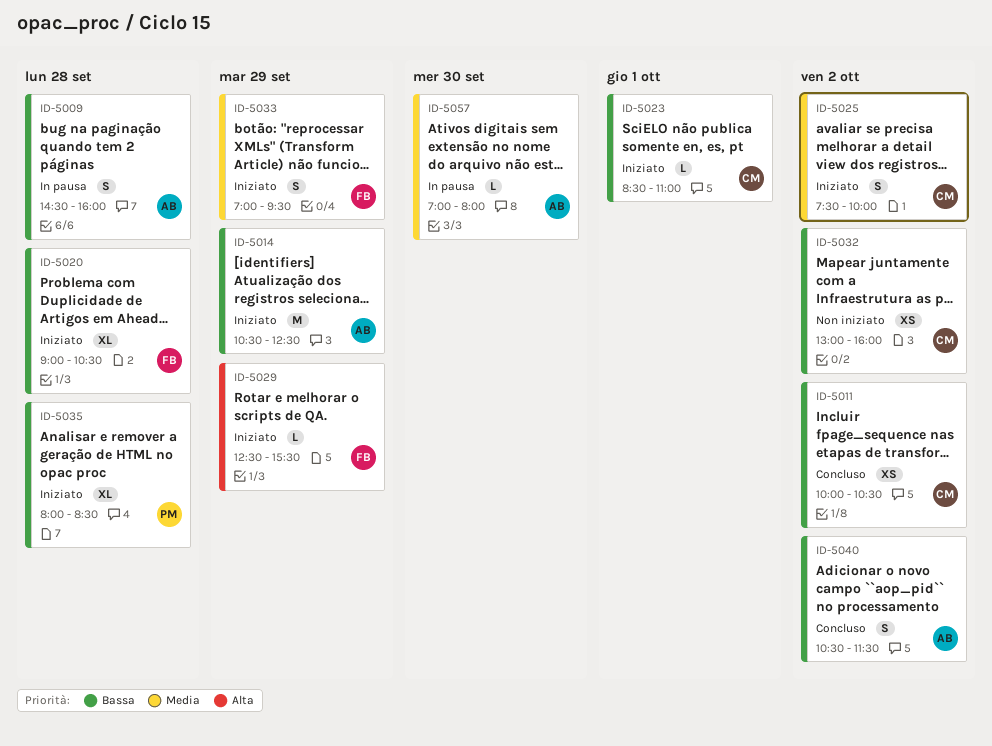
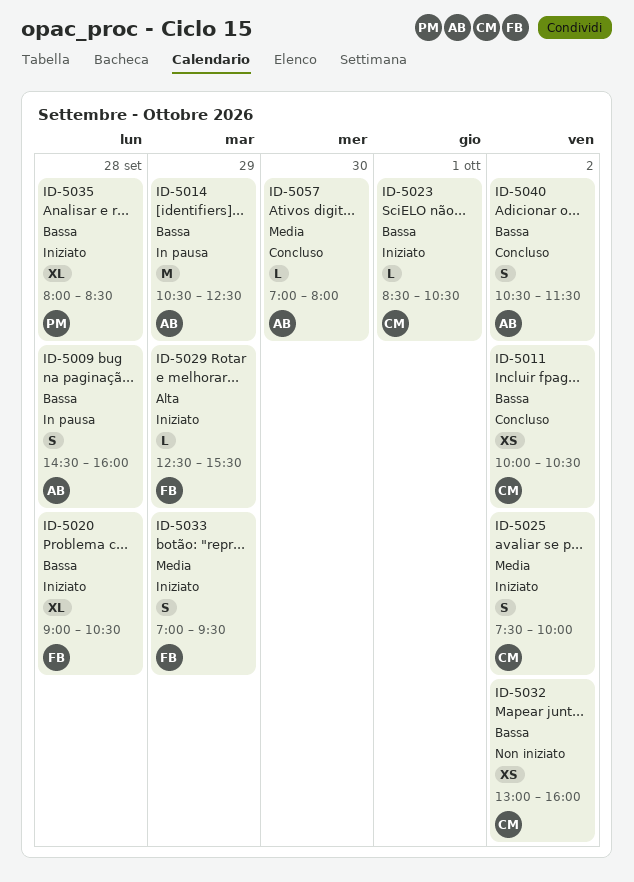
ID-5014, status: Iniziato -> In pausa
ID-5023, ends: 11:00 -> 10:30
ID-5057, status: In pausa -> Concluso

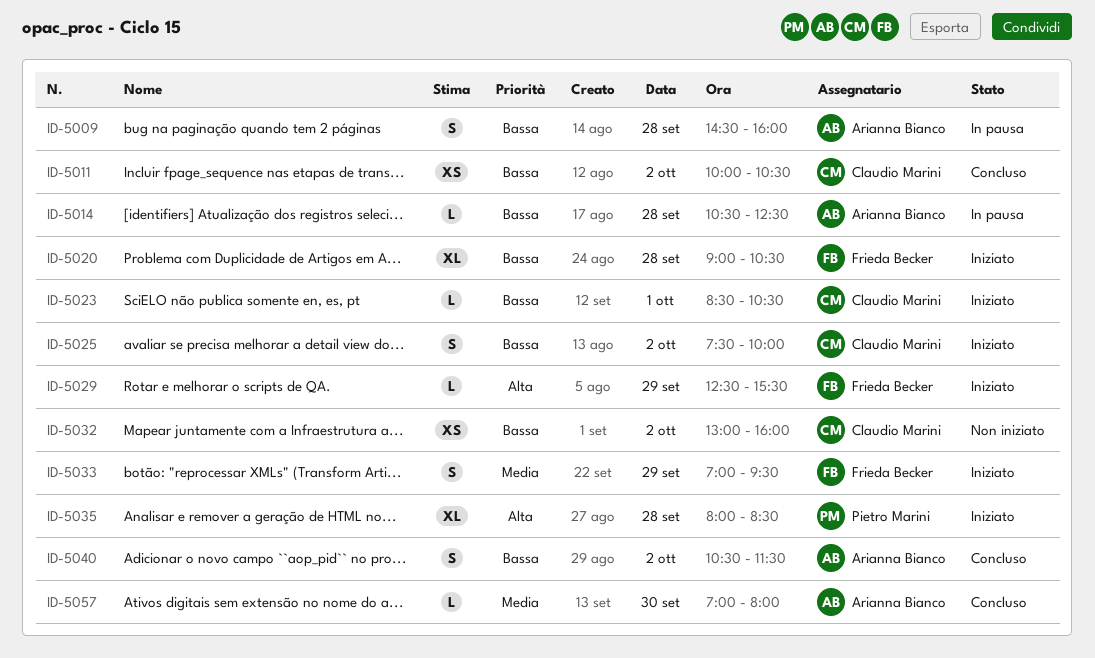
ID-5014, estimate: M -> L
ID-5014, day: Sep 29 -> Sep 28
ID-5025, priority: Media -> Bassa
ID-5035, priority: Bassa -> Alta

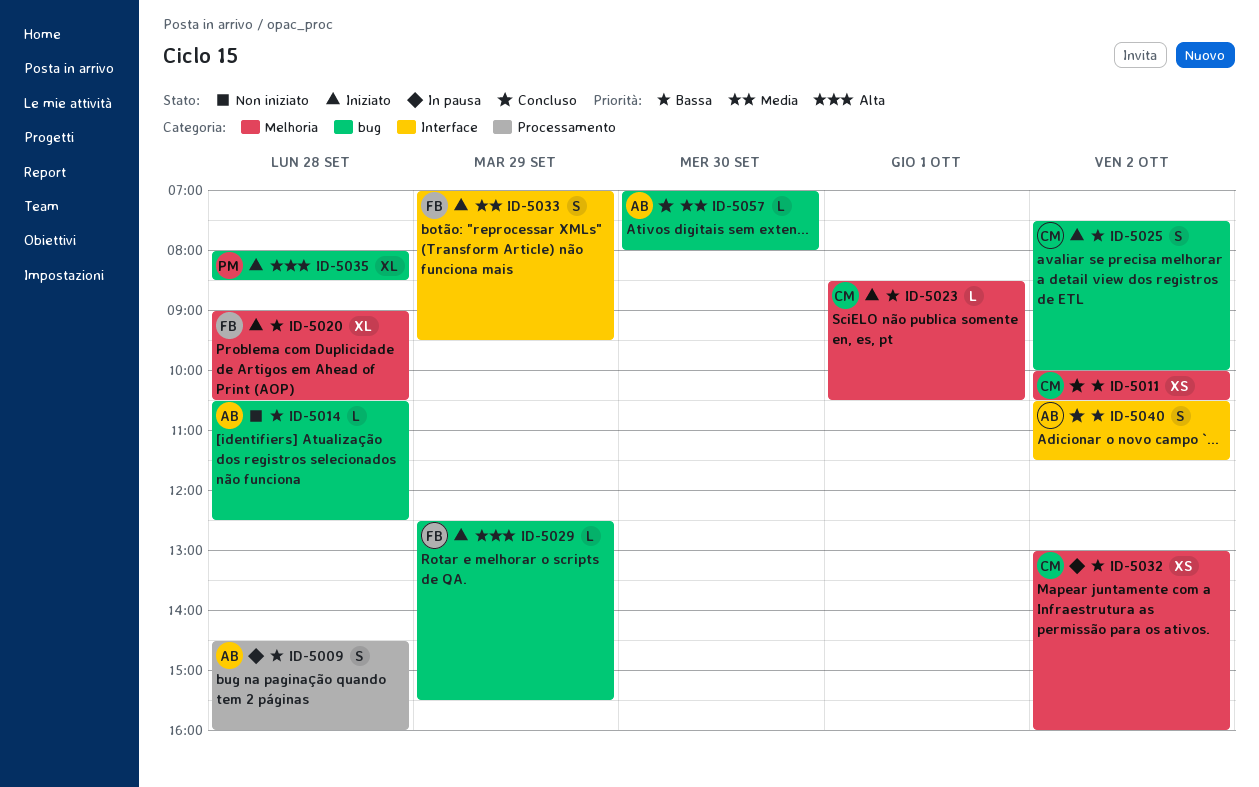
ID-5014, status: In pausa -> Non iniziato
ID-5032, status: Non iniziato -> In pausa

